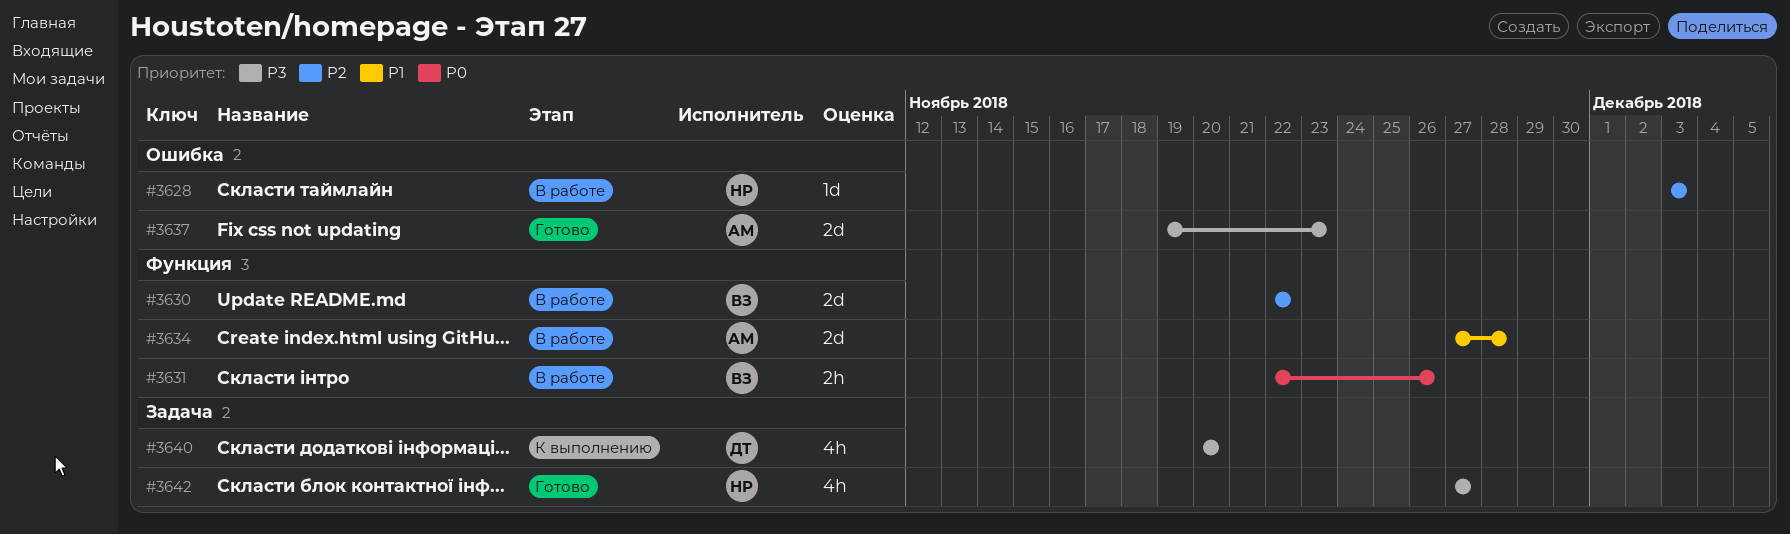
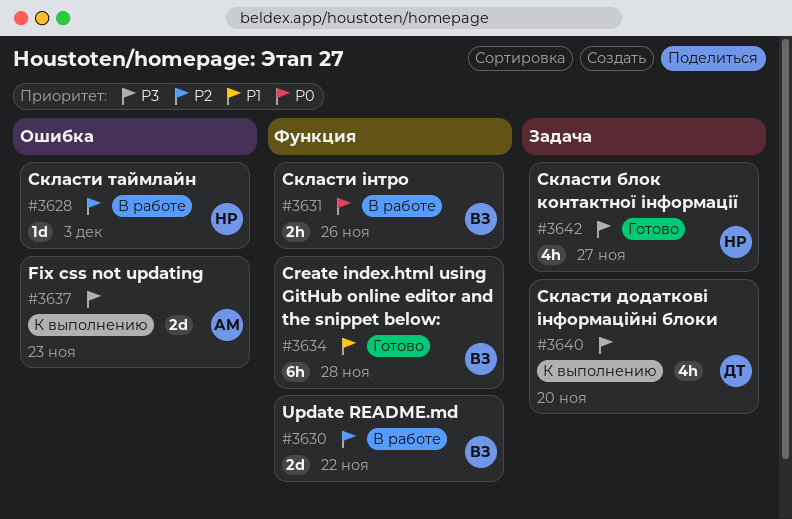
#3634, status: В работе -> Готово
#3634, owner: АМ -> ВЗ
#3634, estimate: 2d -> 6h
#3637, status: Готово -> К выполнению

